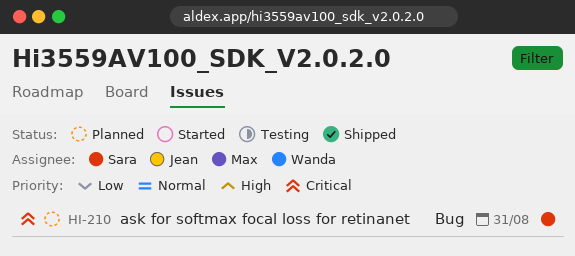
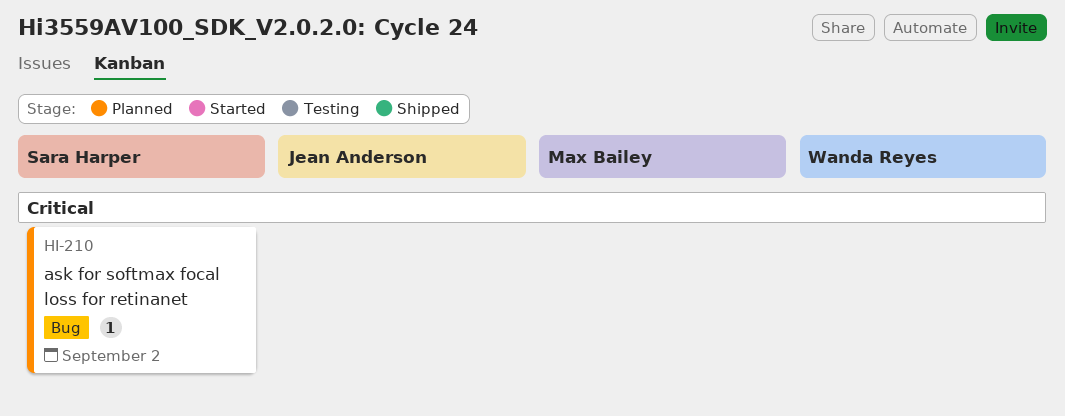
HI-210, due: Aug 31 -> Sep 2

